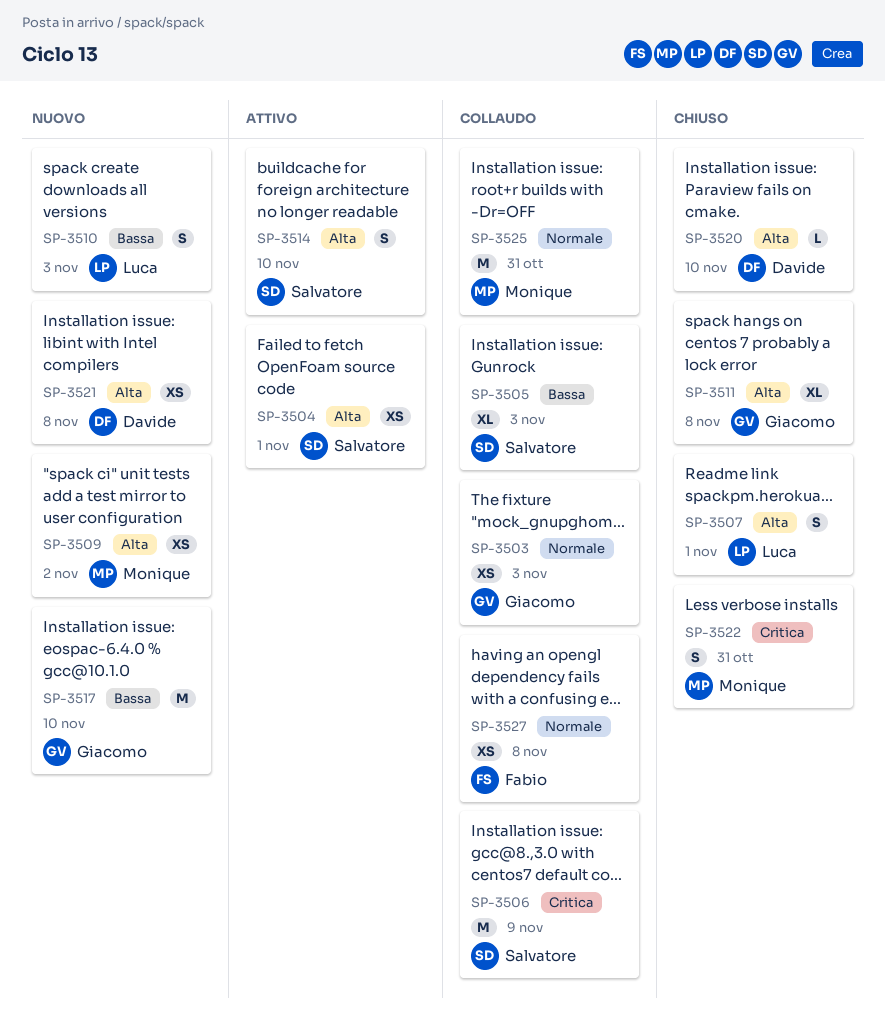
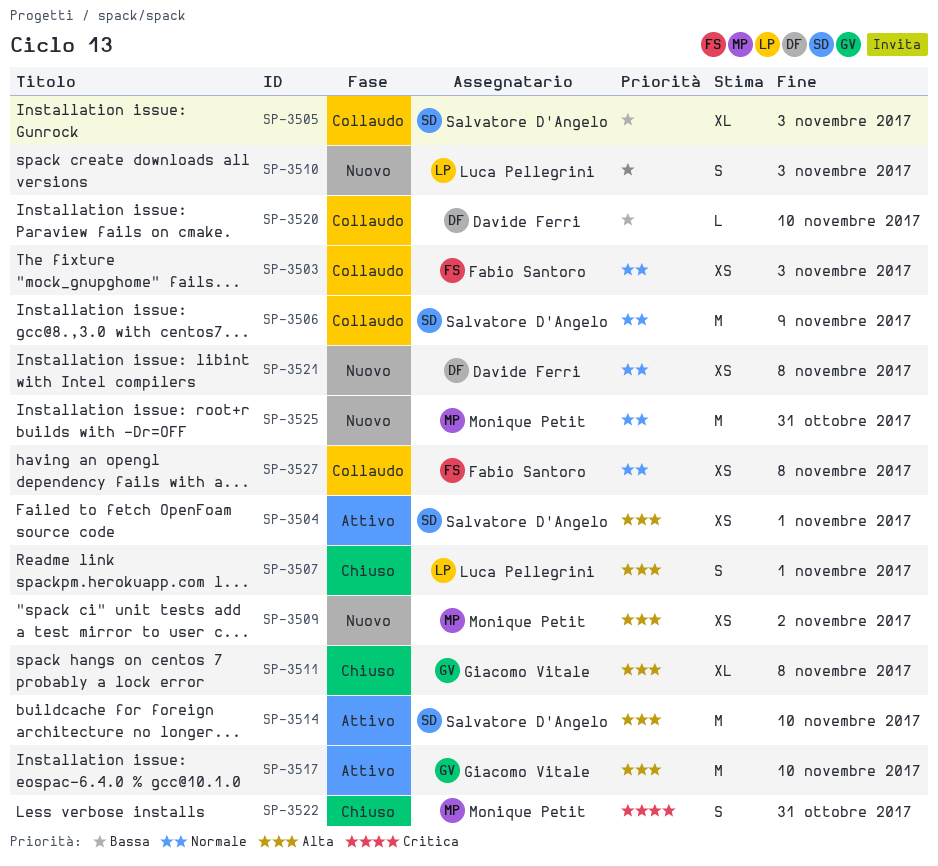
SP-3503, owner: Giacomo Vitale -> Fabio Santoro
SP-3506, priority: Critica -> Normale
SP-3514, estimate: S -> M
SP-3517, status: Nuovo -> Attivo
SP-3517, priority: Bassa -> Alta
SP-3520, status: Chiuso -> Collaudo
SP-3520, priority: Alta -> Bassa
SP-3521, priority: Alta -> Normale
SP-3525, status: Collaudo -> Nuovo

